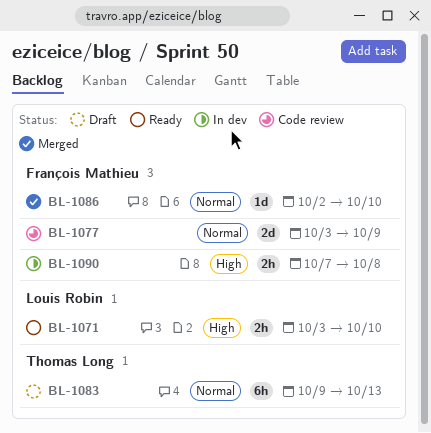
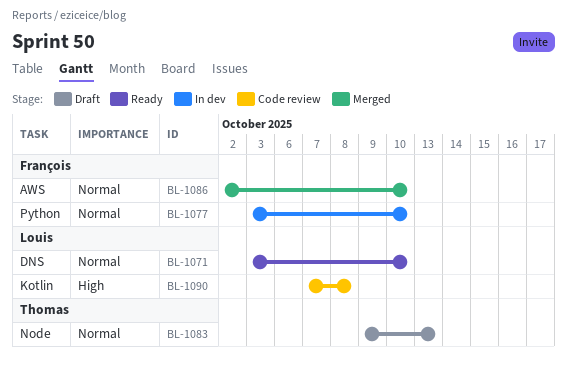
BL-1071, priority: High -> Normal
BL-1077, status: Code review -> In dev
BL-1077, due: Oct 9 -> Oct 10
BL-1090, status: In dev -> Code review
BL-1090, owner: François Mathieu -> Louis Robin

